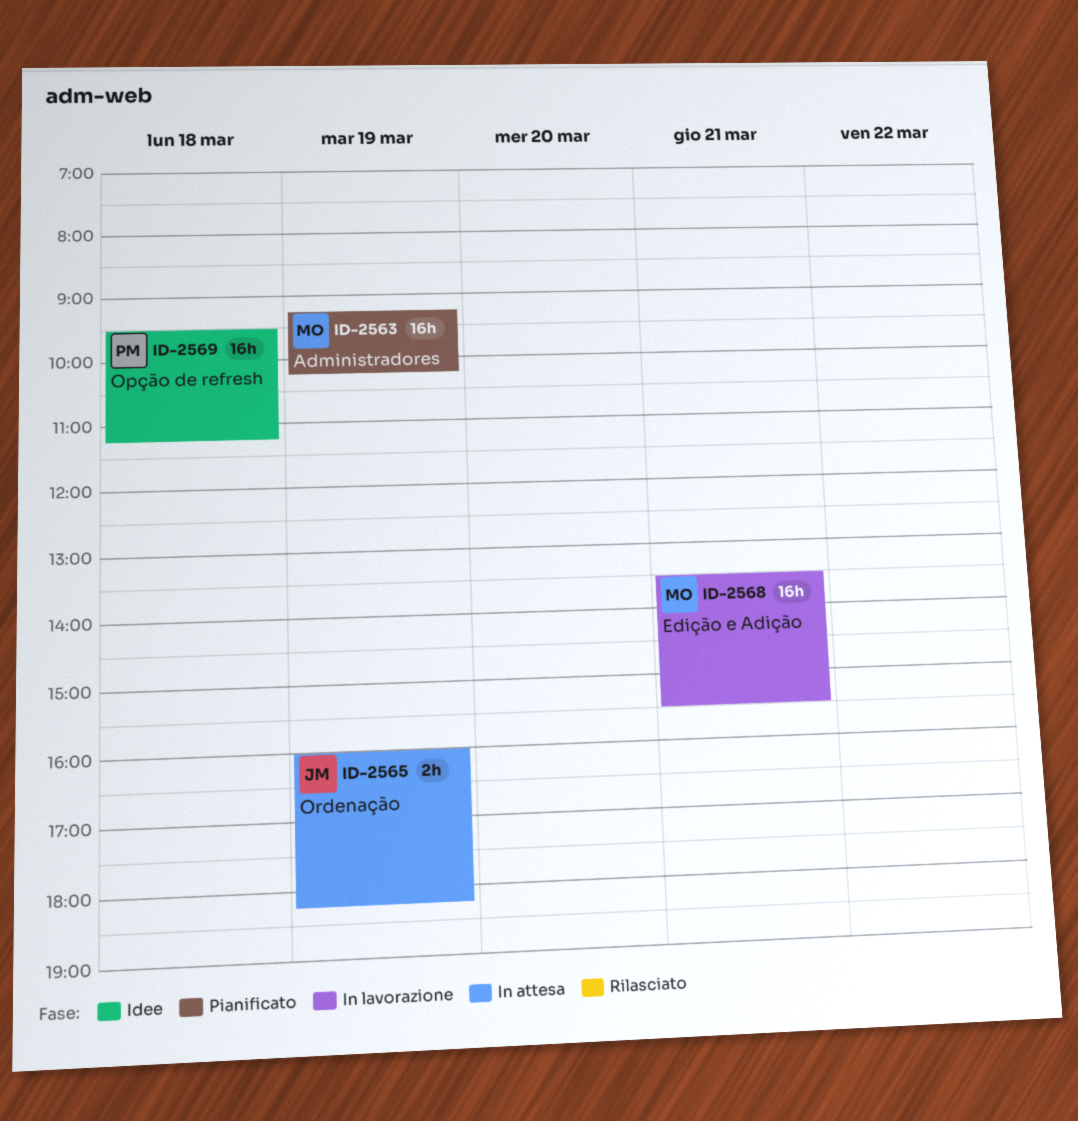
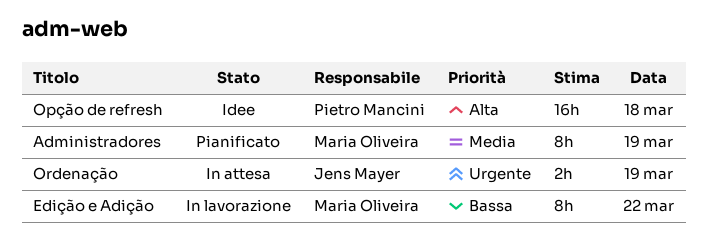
Administradores, estimate: 16h -> 8h
Edição e Adição, estimate: 16h -> 8h
Edição e Adição, day: Mar 21 -> Mar 22

